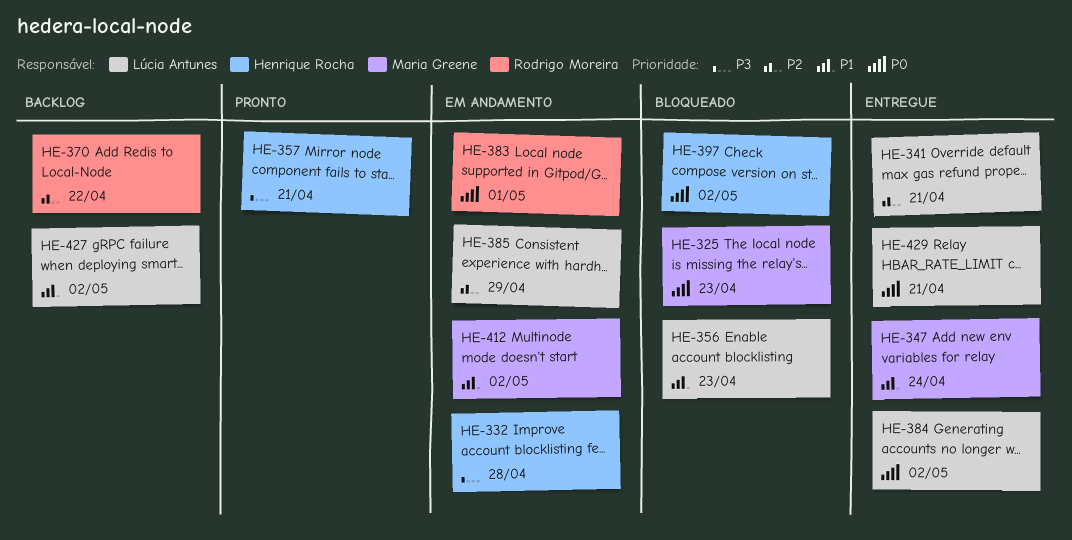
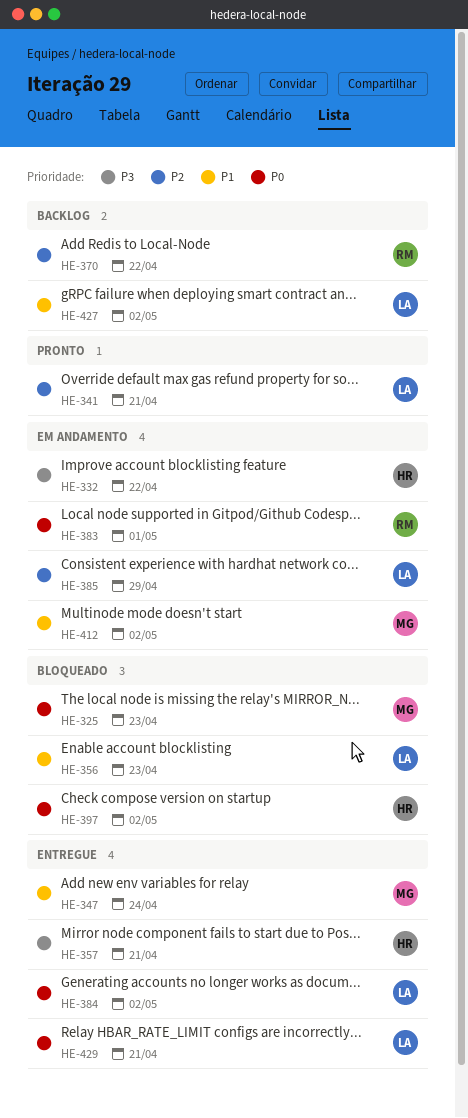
HE-332, due: Apr 28 -> Apr 22
HE-341, status: Entregue -> Pronto
HE-357, status: Pronto -> Entregue

